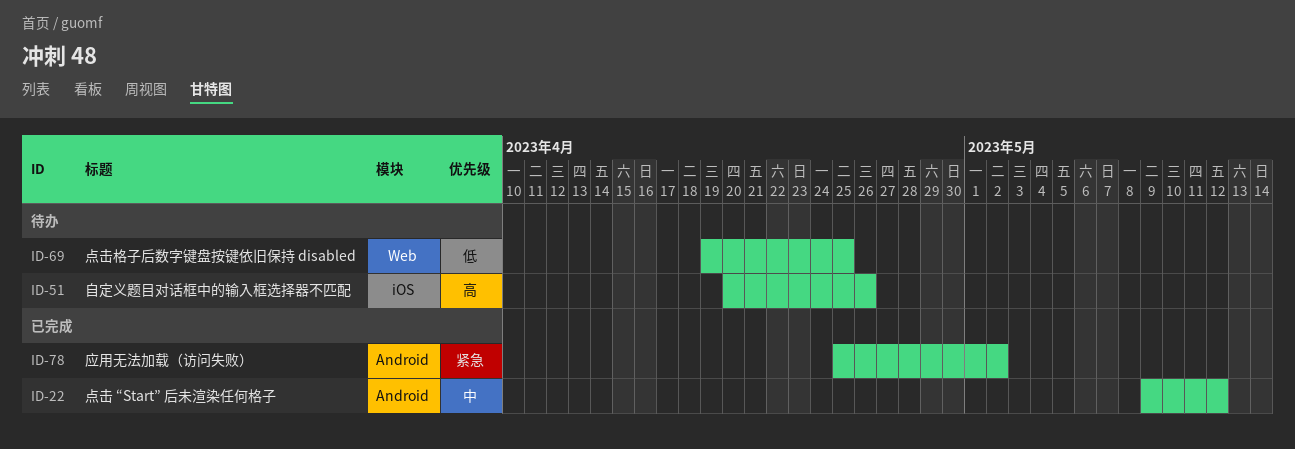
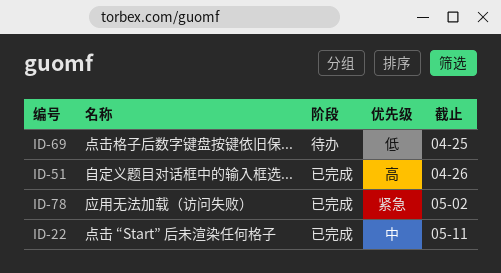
ID-22, due: May 12 -> May 11
ID-51, status: 待办 -> 已完成

